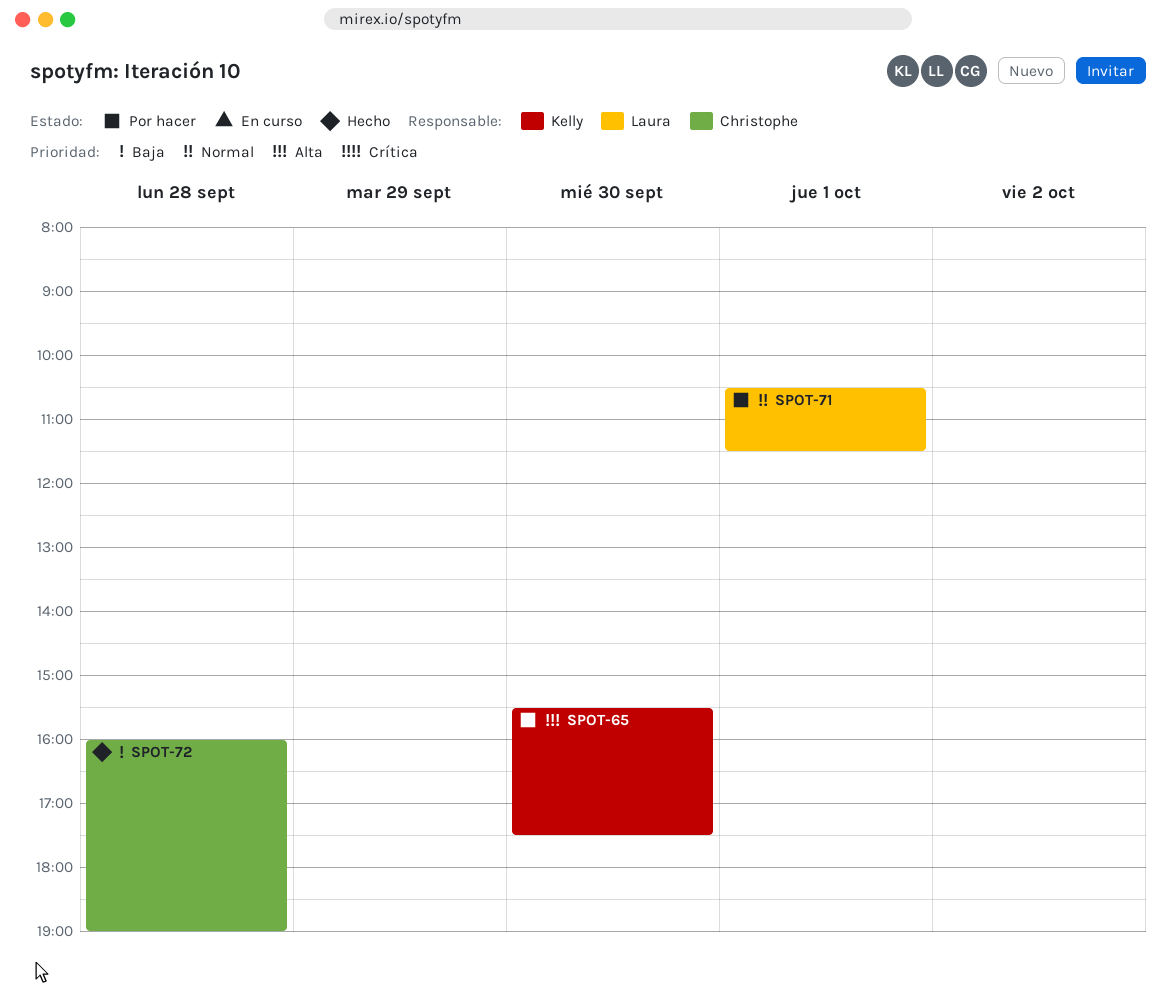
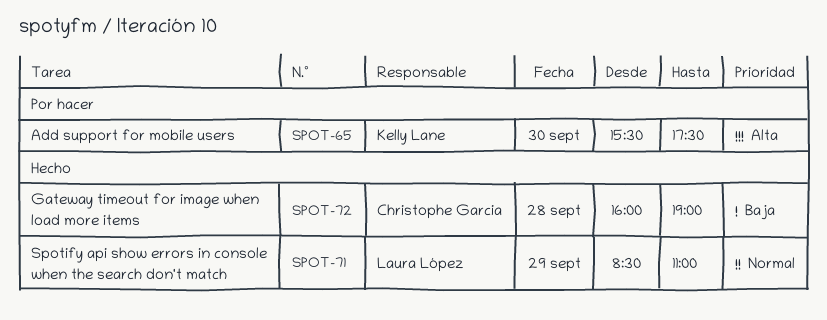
SPOT-71, status: Por hacer -> Hecho
SPOT-71, day: Oct 1 -> Sep 29
SPOT-71, begins: 10:30 -> 08:30
SPOT-71, ends: 11:30 -> 11:00

